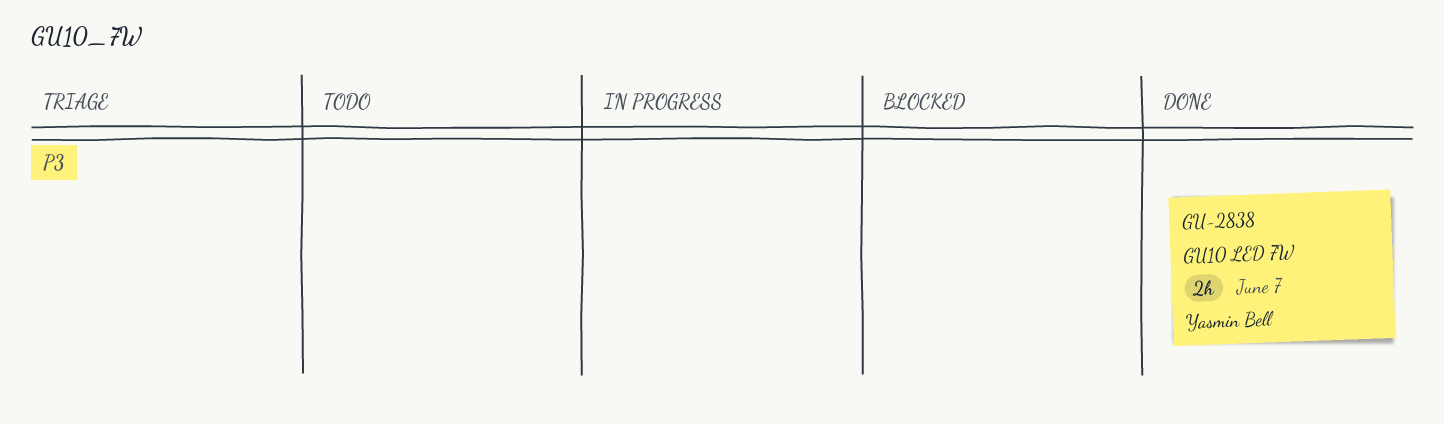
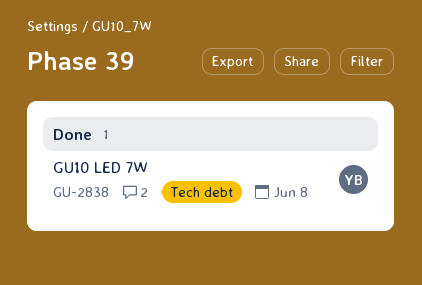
GU-2838, due: Jun 7 -> Jun 8

